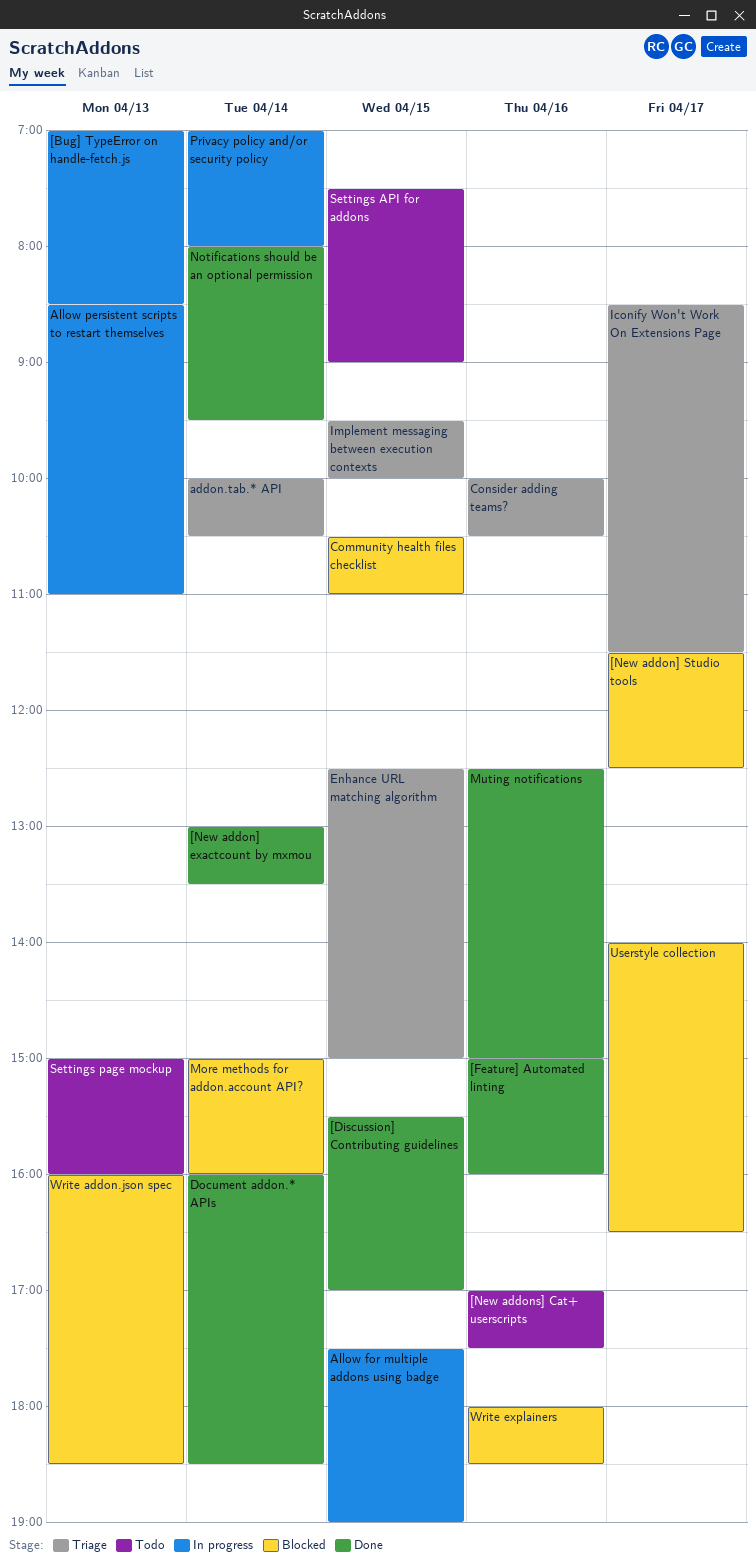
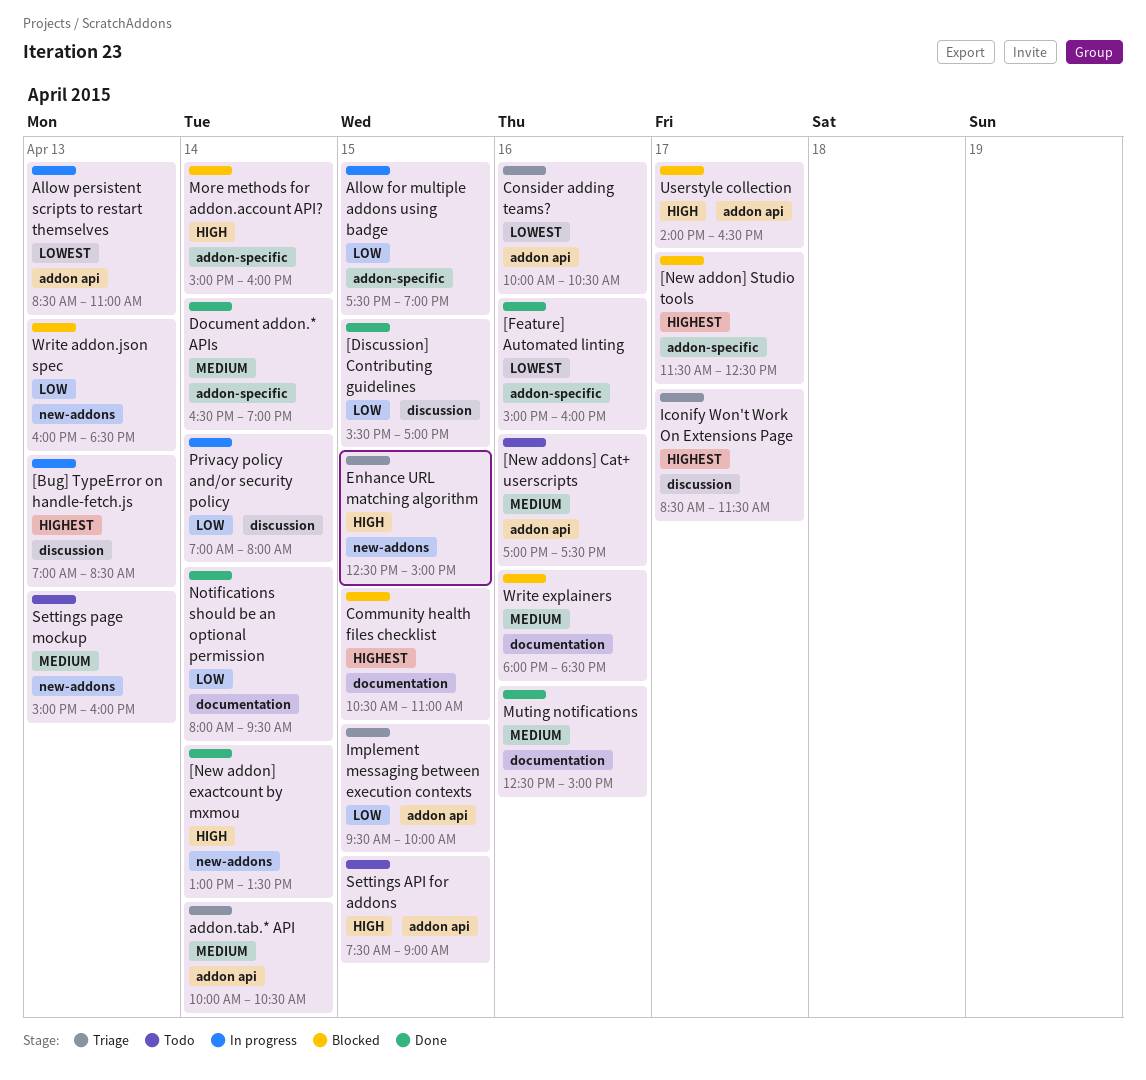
Document addon.* APIs, begins: 16:00 -> 16:30
Document addon.* APIs, ends: 18:30 -> 19:00

